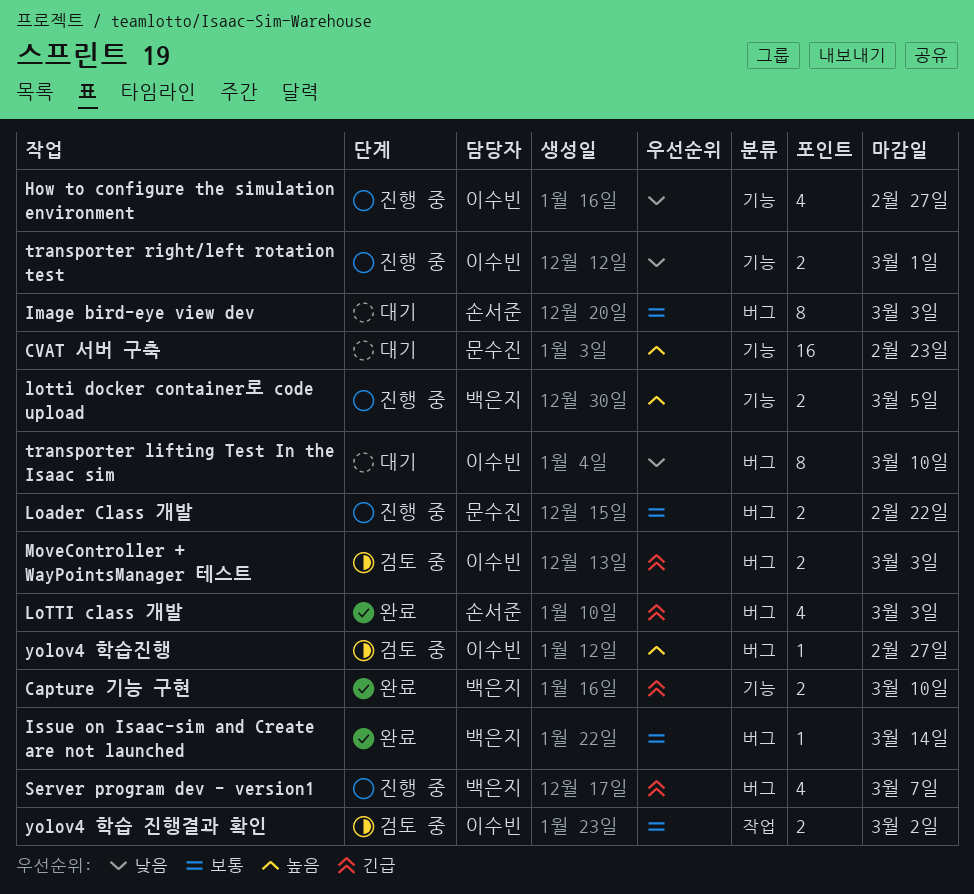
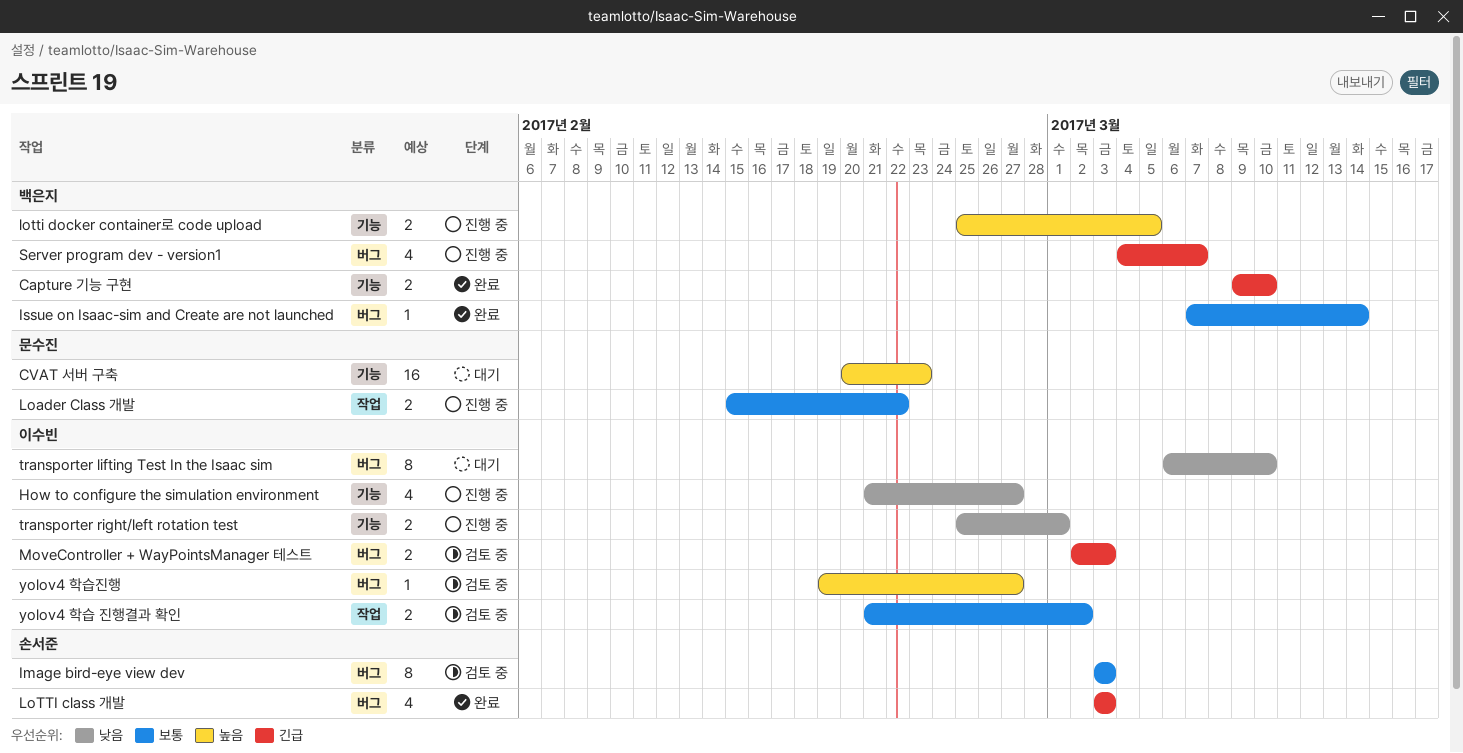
Image bird-eye view dev, status: 대기 -> 검토 중
Loader Class 개발, label: 버그 -> 작업

